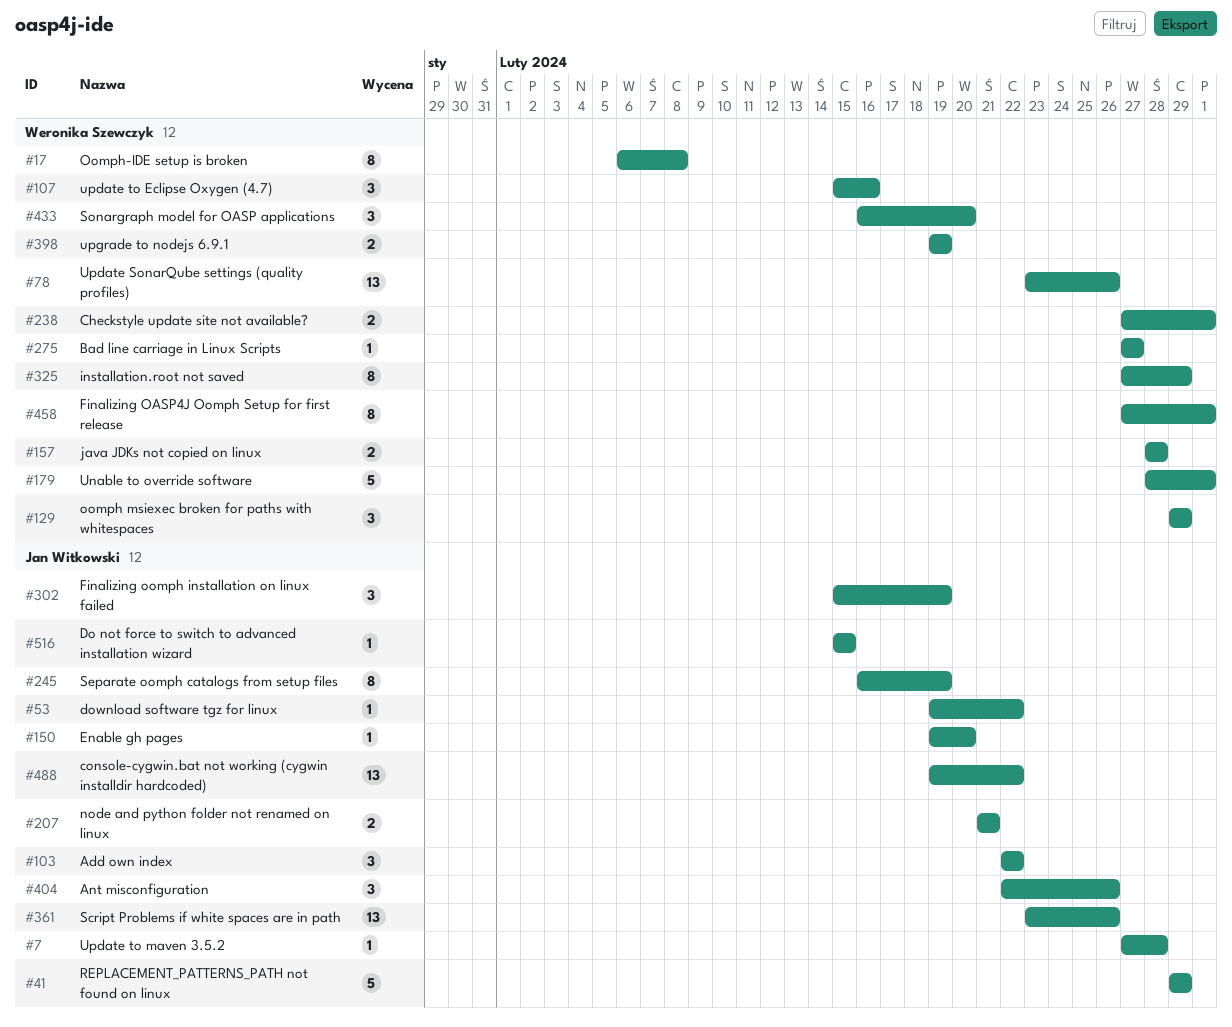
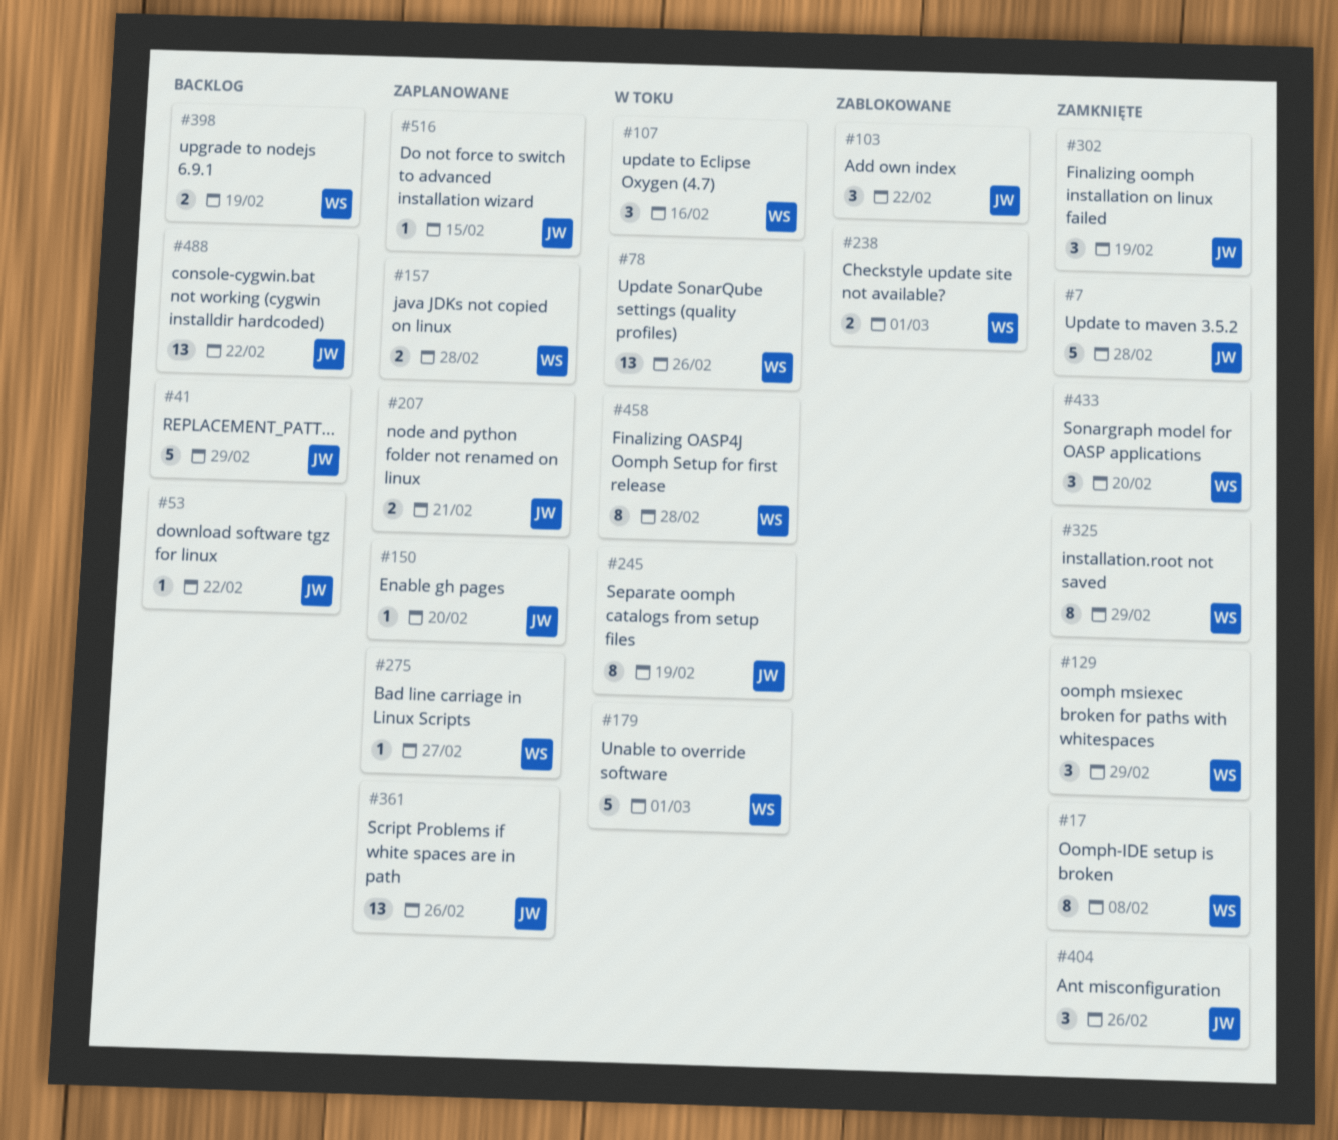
#7, estimate: 1 -> 5
#458, due: Mar 1 -> Feb 28

